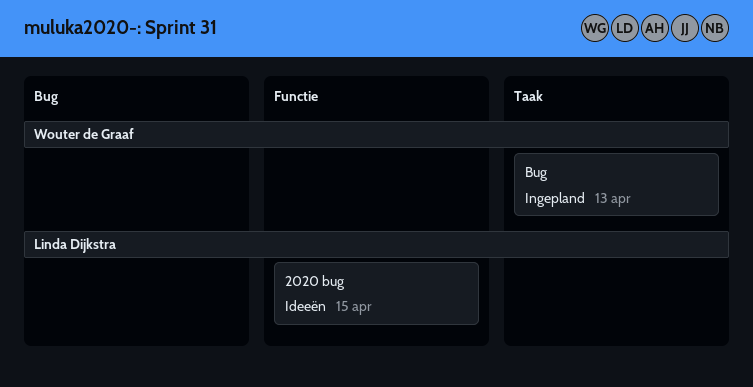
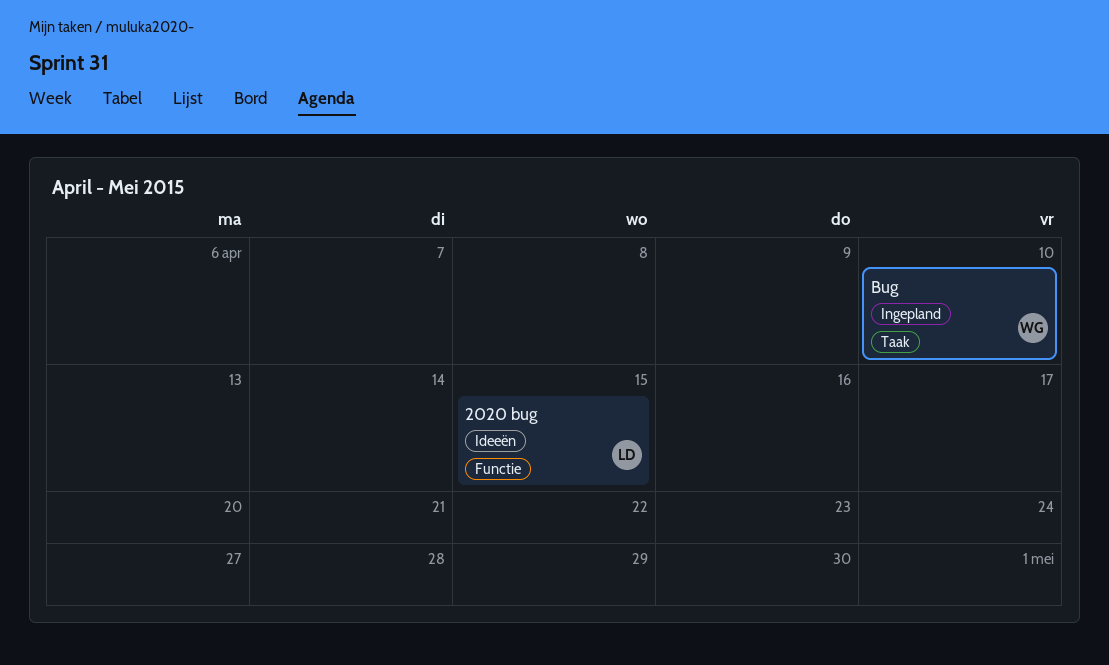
Bug, due: Apr 13 -> Apr 10

